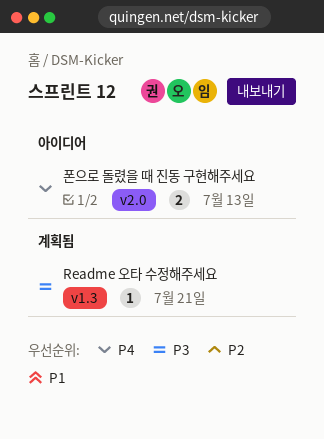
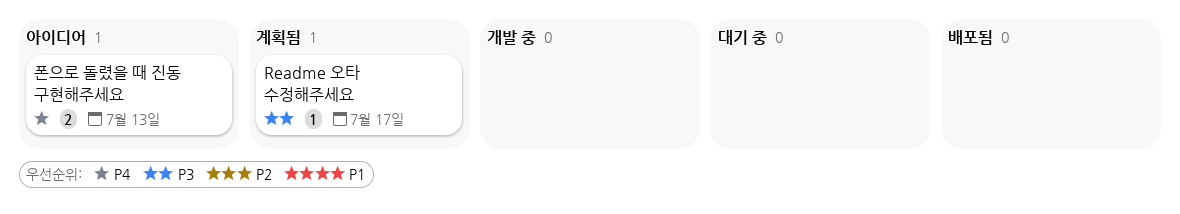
Readme 오타 수정해주세요, due: Jul 21 -> Jul 17

